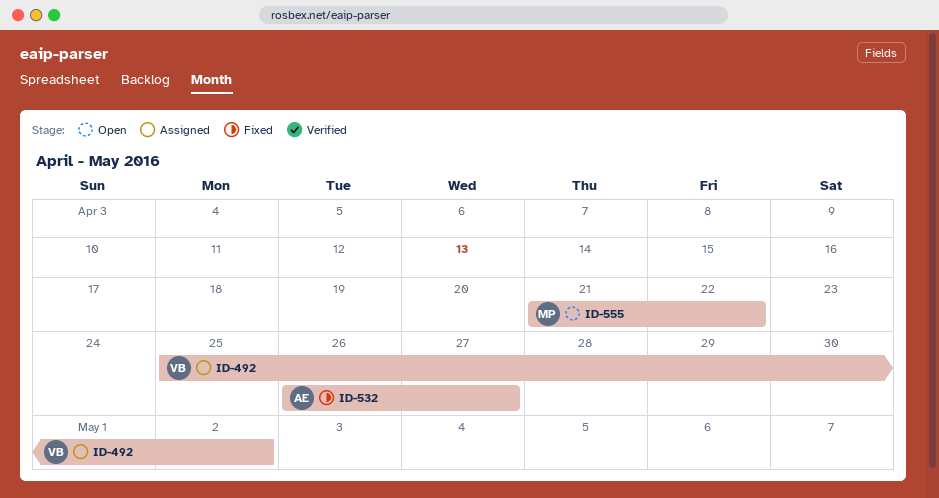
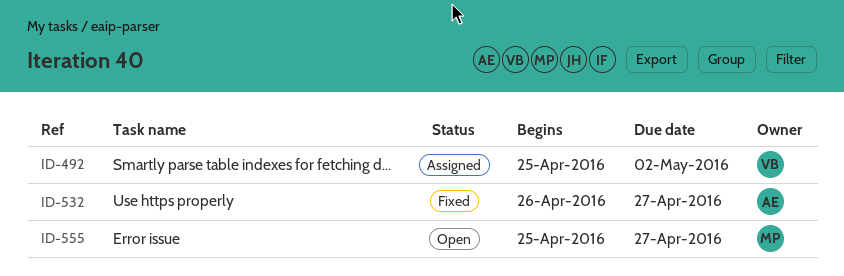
ID-555, start: Apr 21 -> Apr 25
ID-555, due: Apr 22 -> Apr 27

